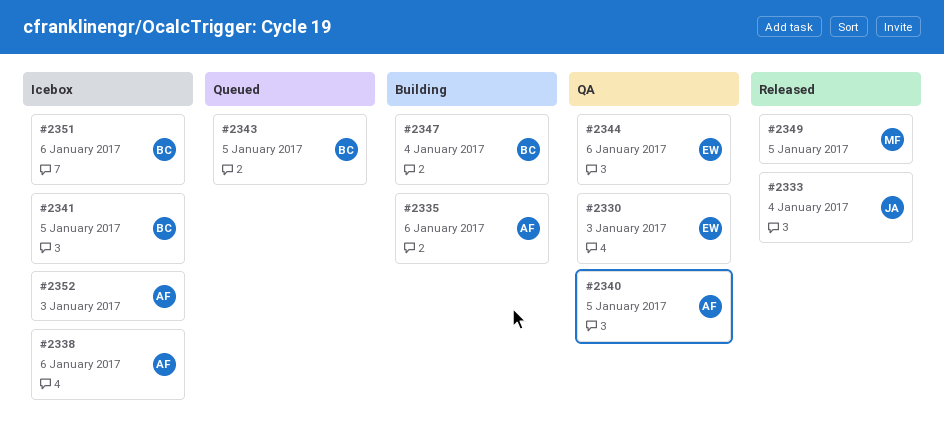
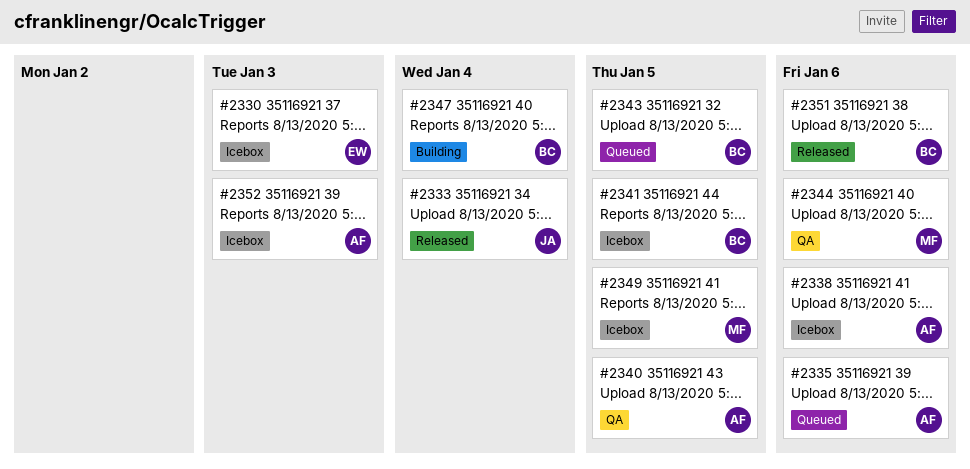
#2330, status: QA -> Icebox
#2335, status: Building -> Queued
#2344, owner: EW -> MF
#2349, status: Released -> Icebox
#2351, status: Icebox -> Released

